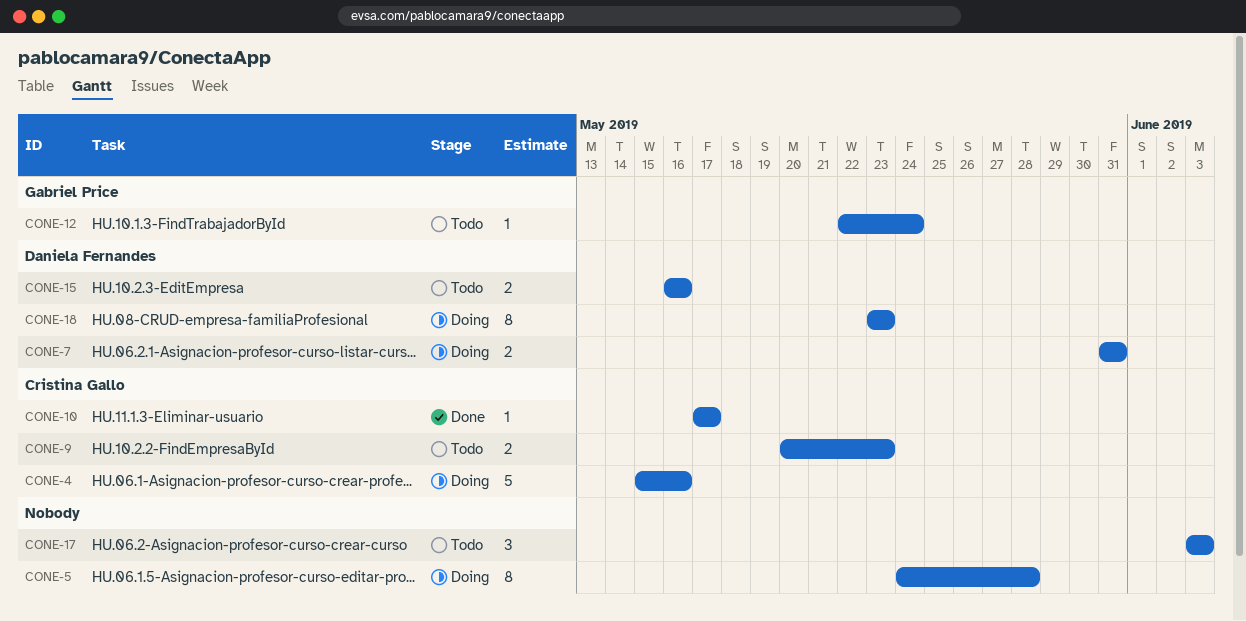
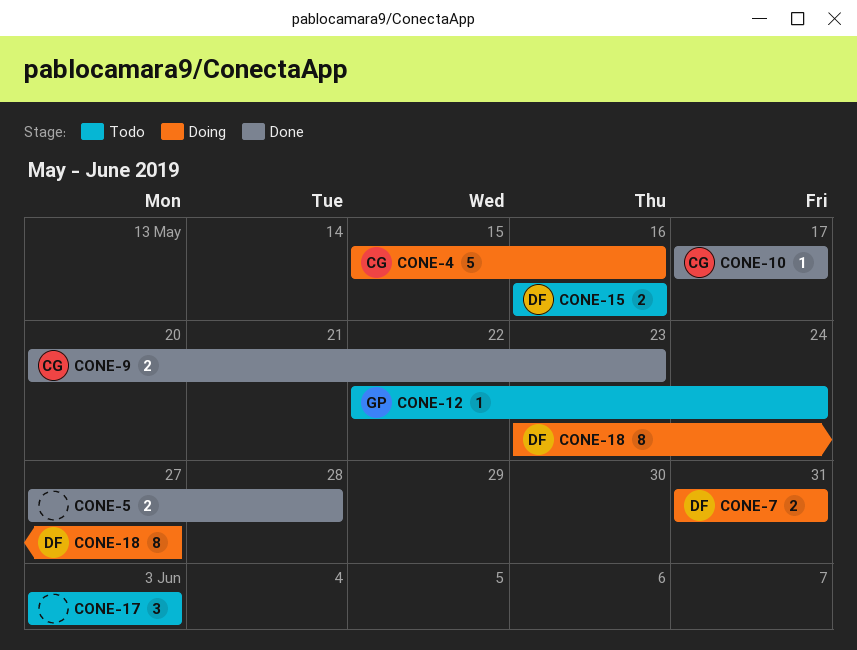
CONE-5, status: Doing -> Done
CONE-5, estimate: 8 -> 2
CONE-5, start: May 24 -> May 27
CONE-9, status: Todo -> Done
CONE-18, due: May 23 -> May 27

